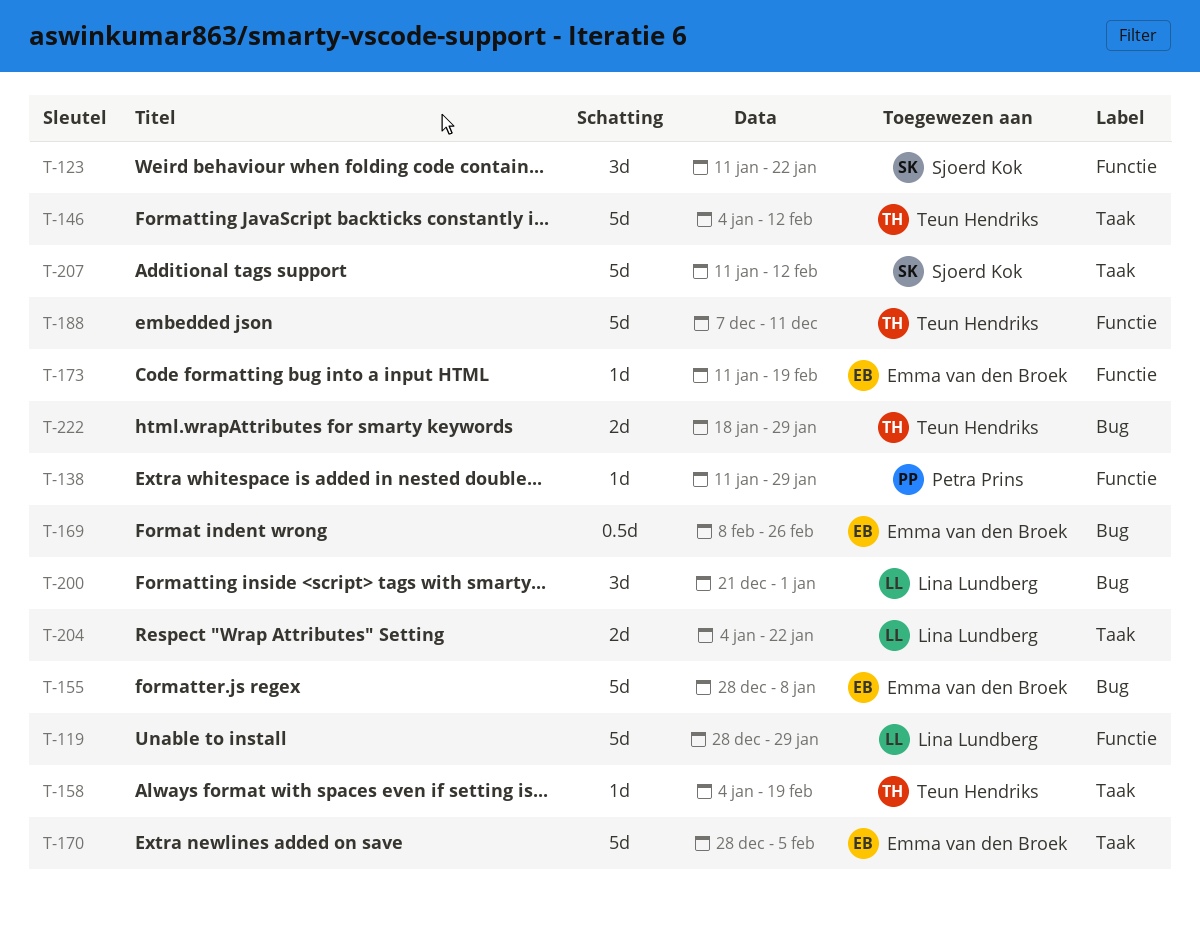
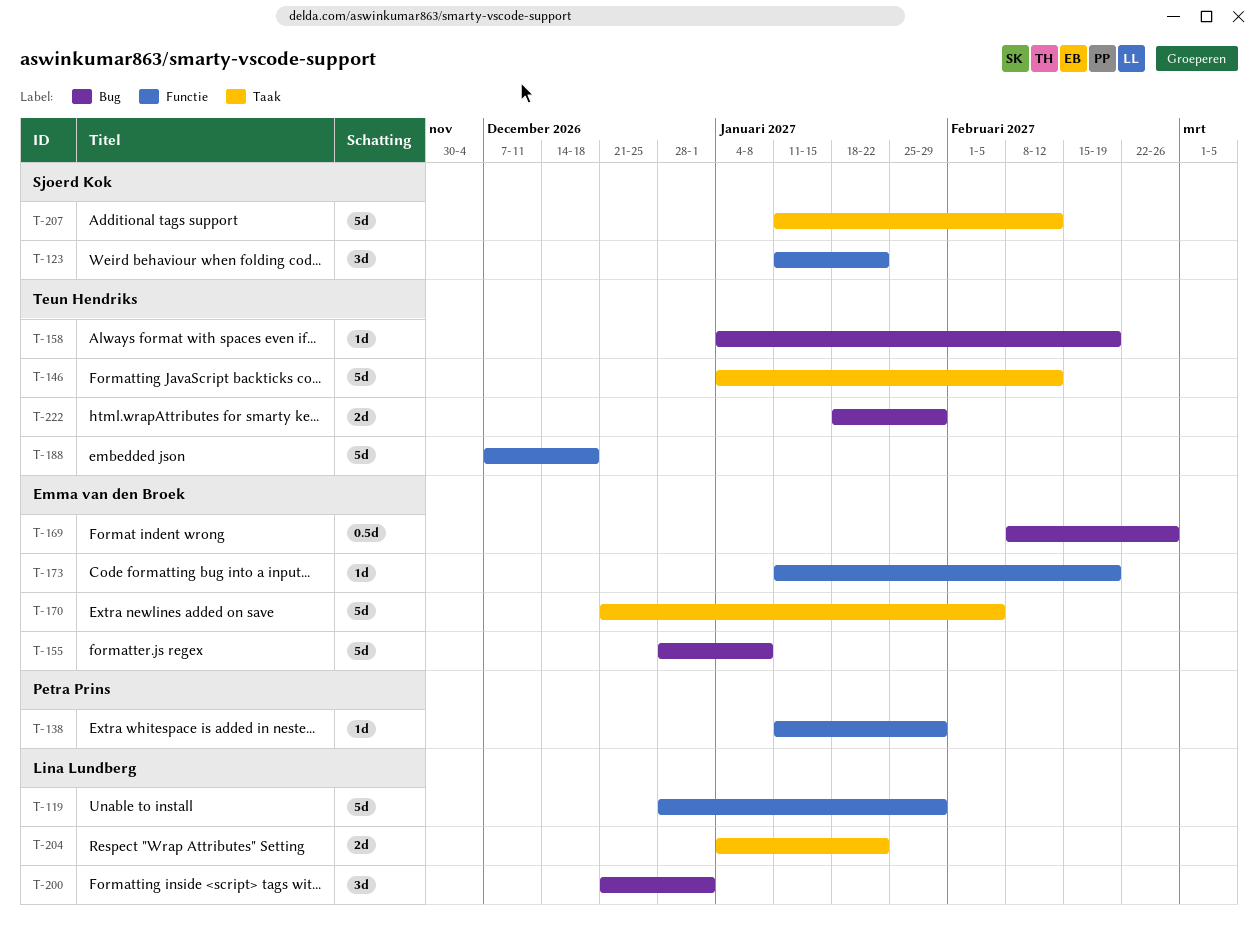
T-158, label: Taak -> Bug
T-170, start: Dec 28 -> Dec 21
T-188, due: Dec 11 -> Dec 18

